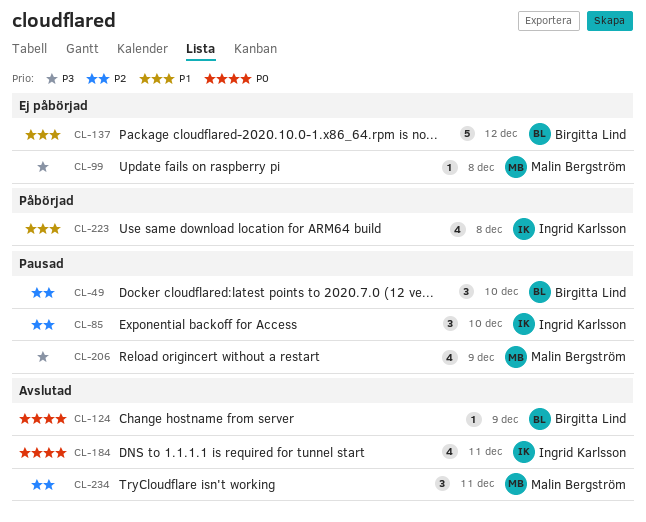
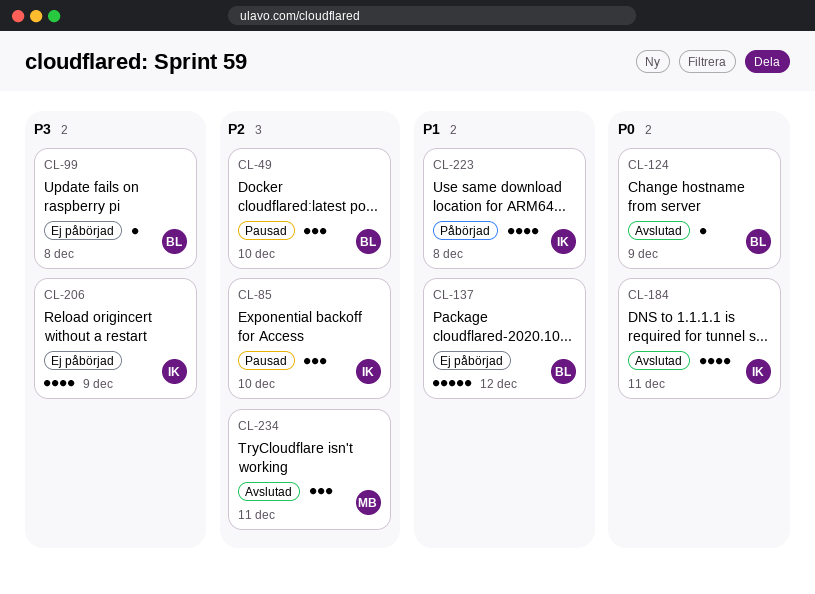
CL-99, owner: Malin Bergström -> Birgitta Lind
CL-206, status: Pausad -> Ej påbörjad
CL-206, owner: Malin Bergström -> Ingrid Karlsson

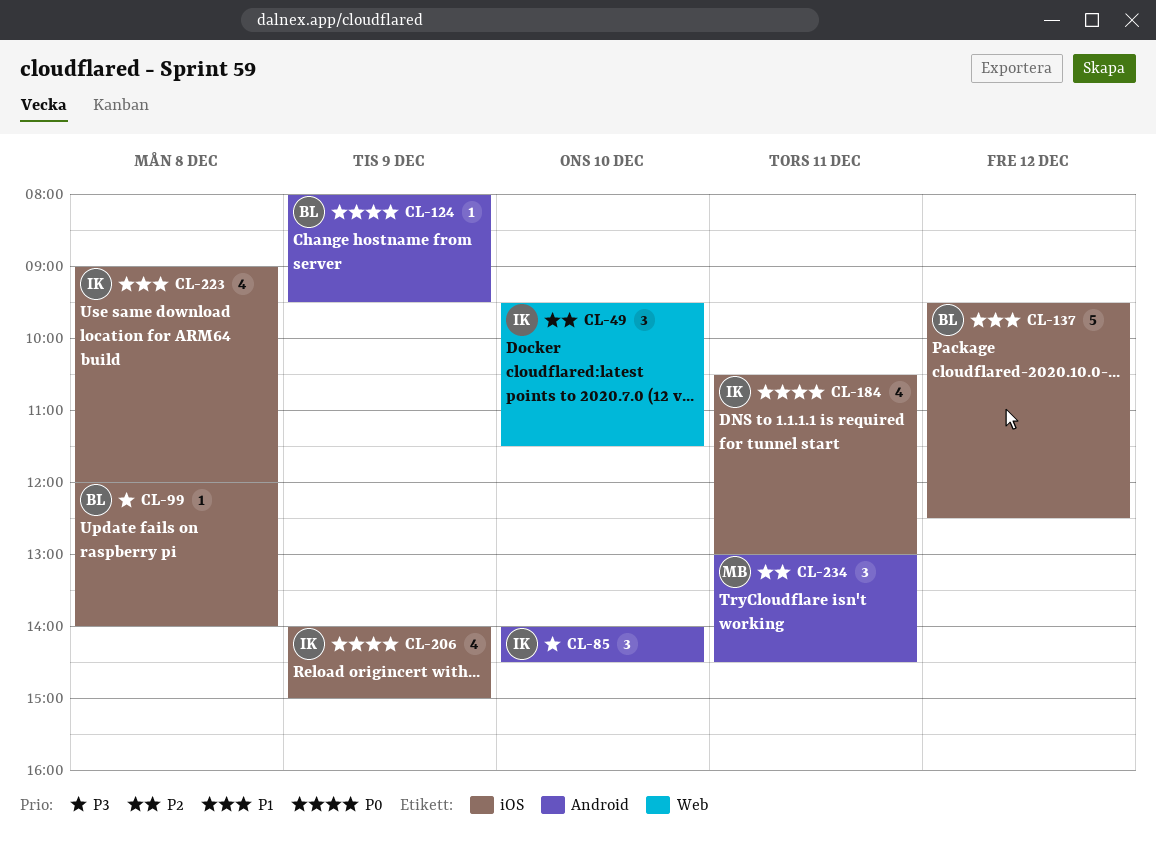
CL-49, owner: BL -> IK
CL-85, priority: P2 -> P3
CL-206, priority: P3 -> P0

